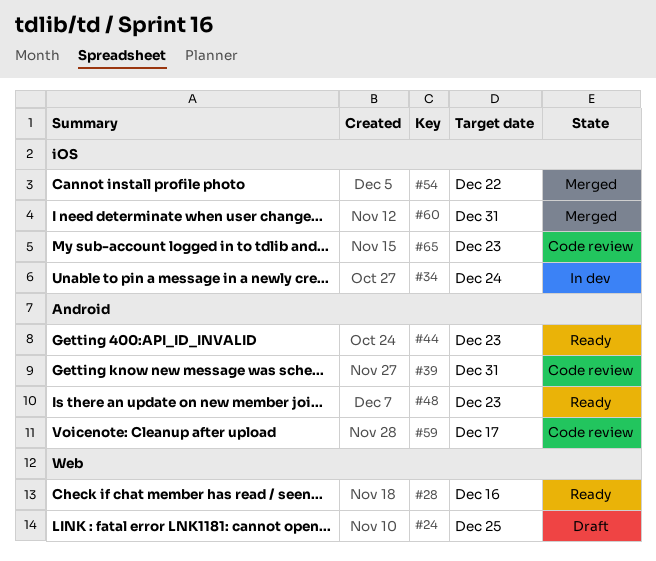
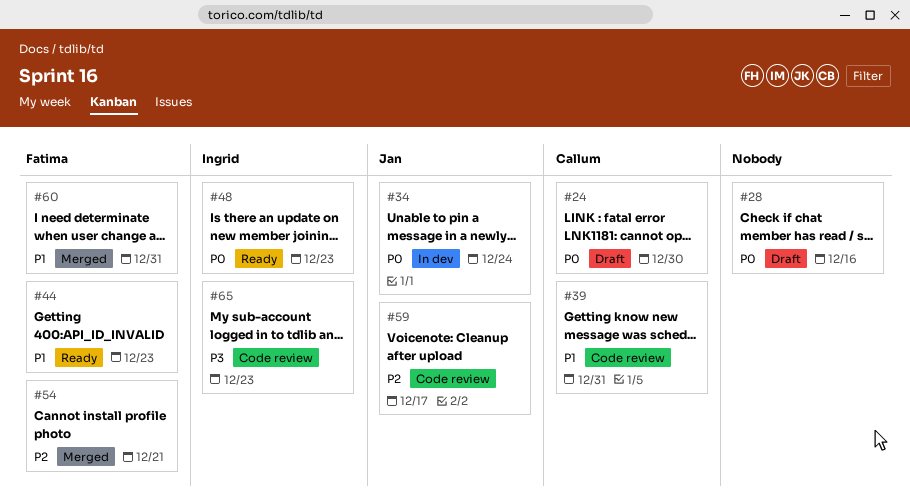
#24, due: Dec 25 -> Dec 30
#28, status: Ready -> Draft
#54, due: Dec 22 -> Dec 21

